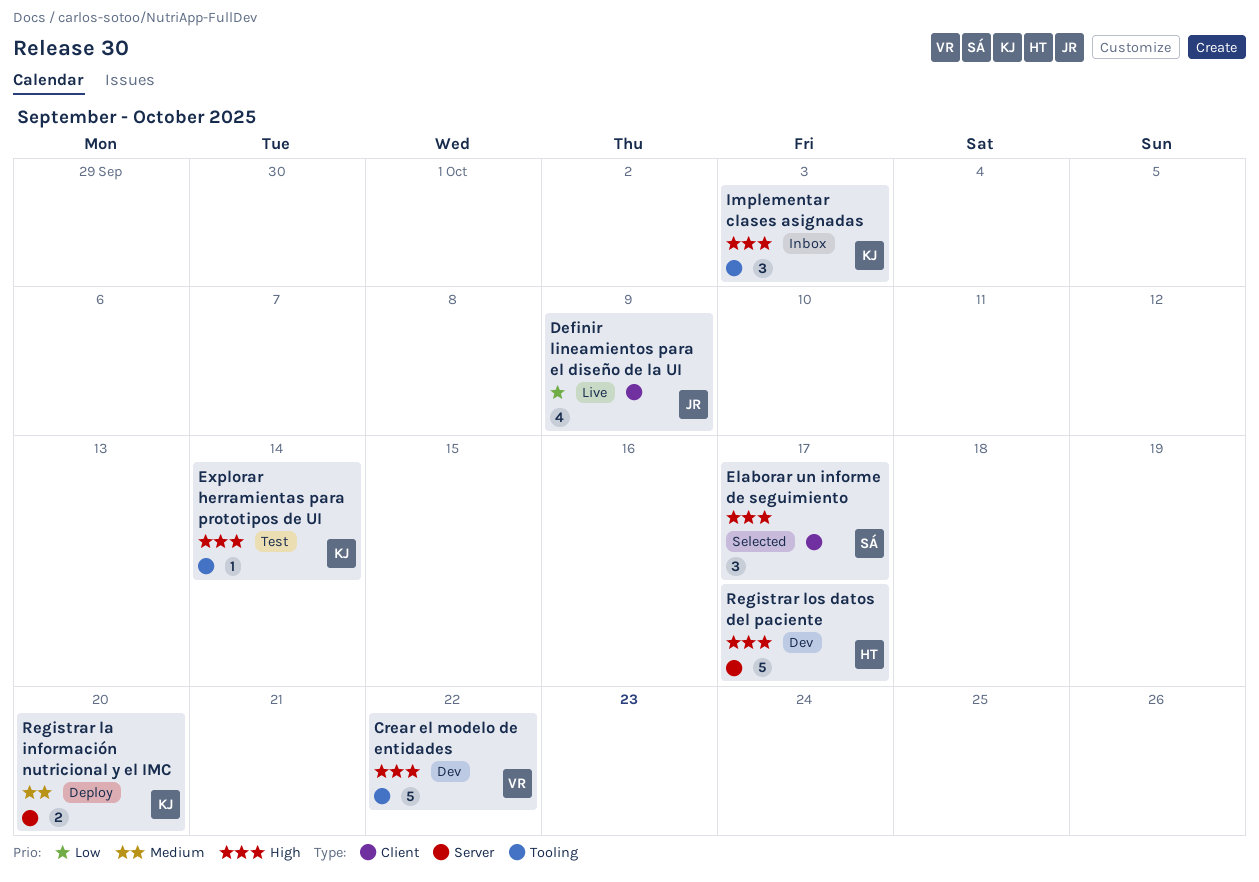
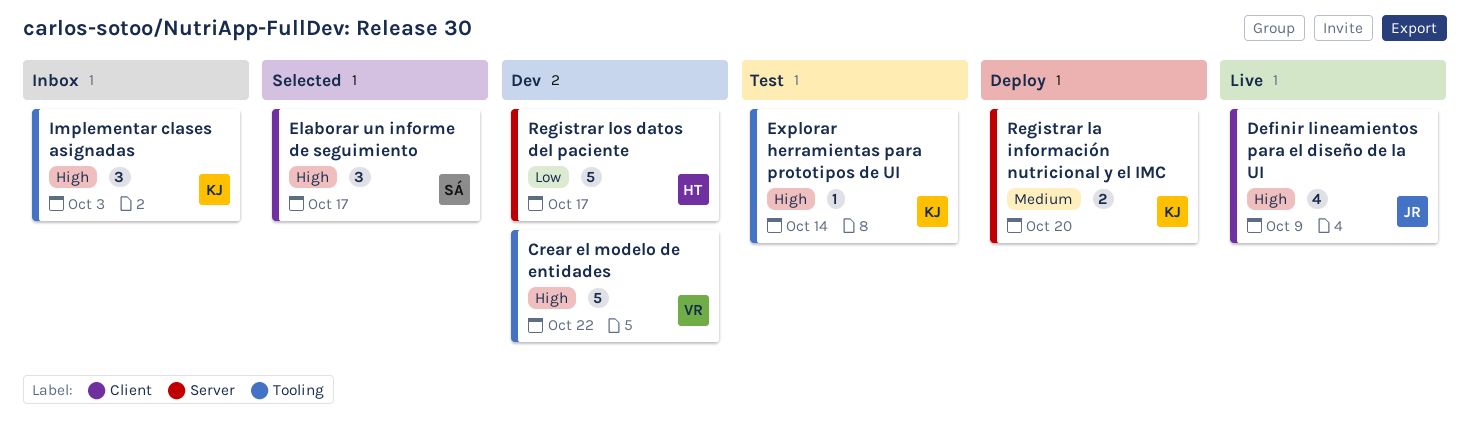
Definir lineamientos para el diseño de la UI, priority: Low -> High
Registrar los datos del paciente, priority: High -> Low

